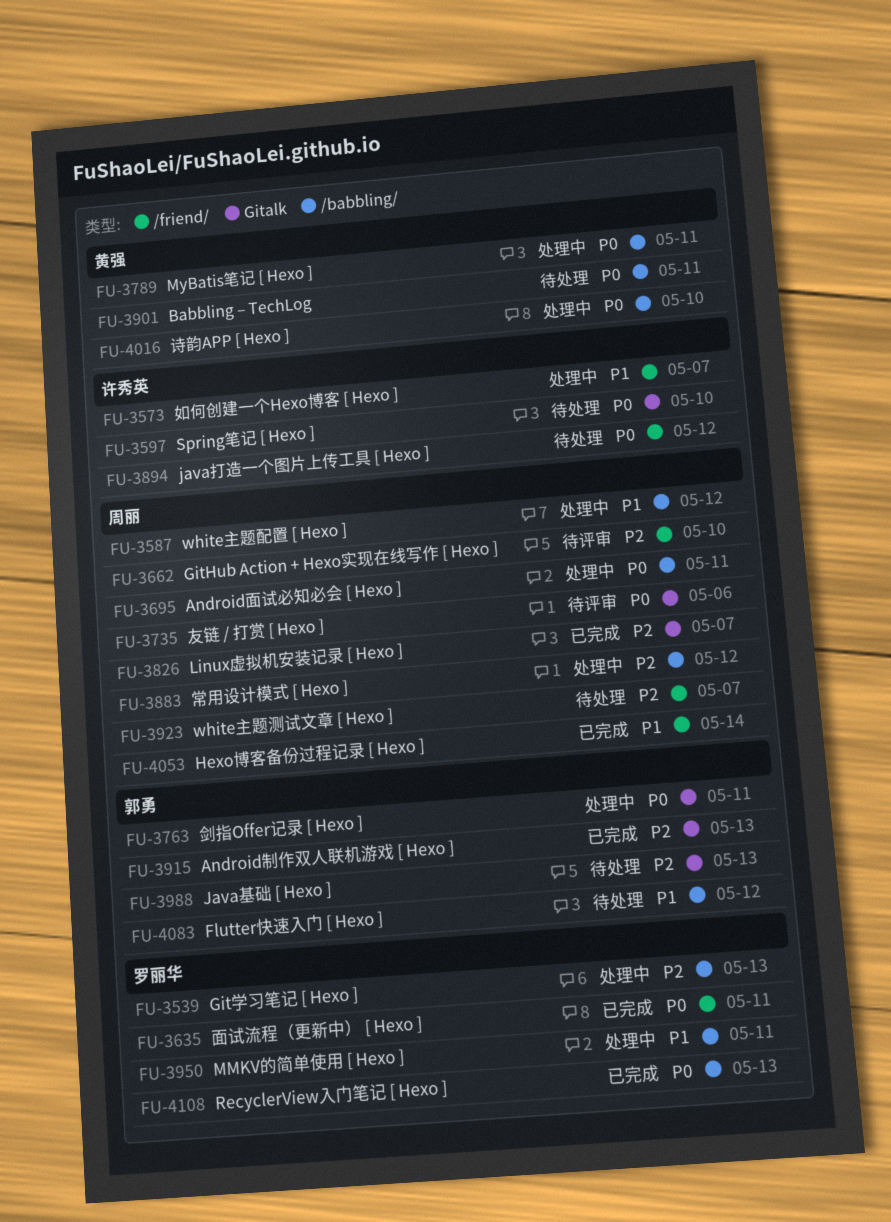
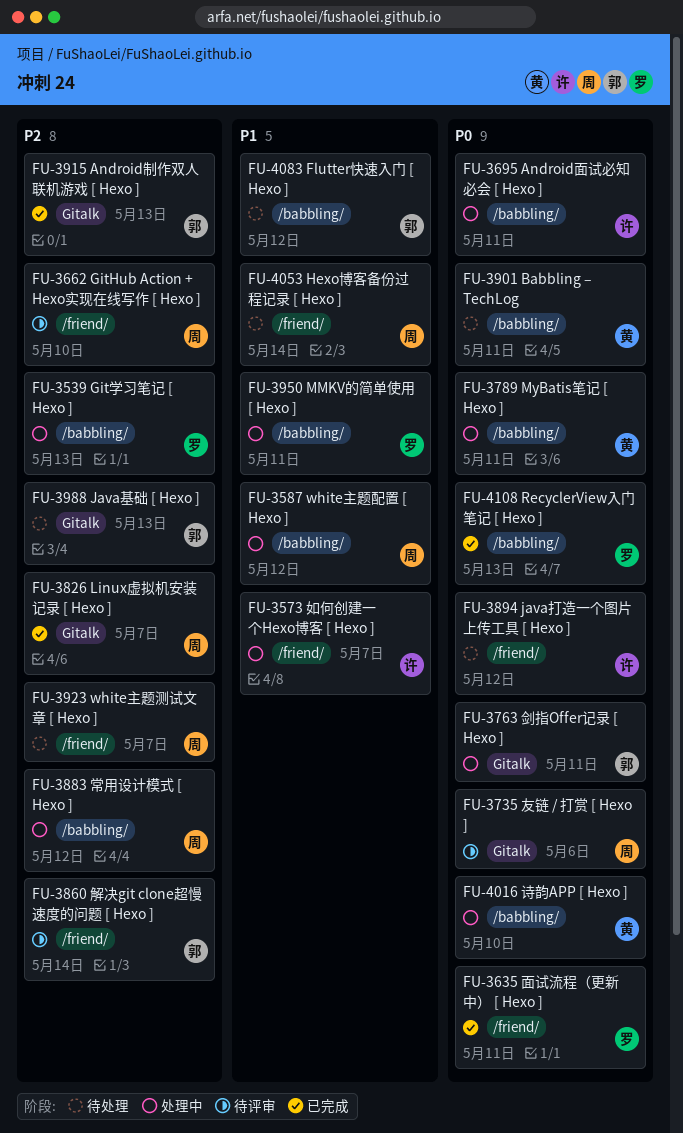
FU-3597: present -> none
FU-3695, owner: 周丽 -> 许秀英
FU-3860: none -> present
FU-4053, status: 已完成 -> 待处理

